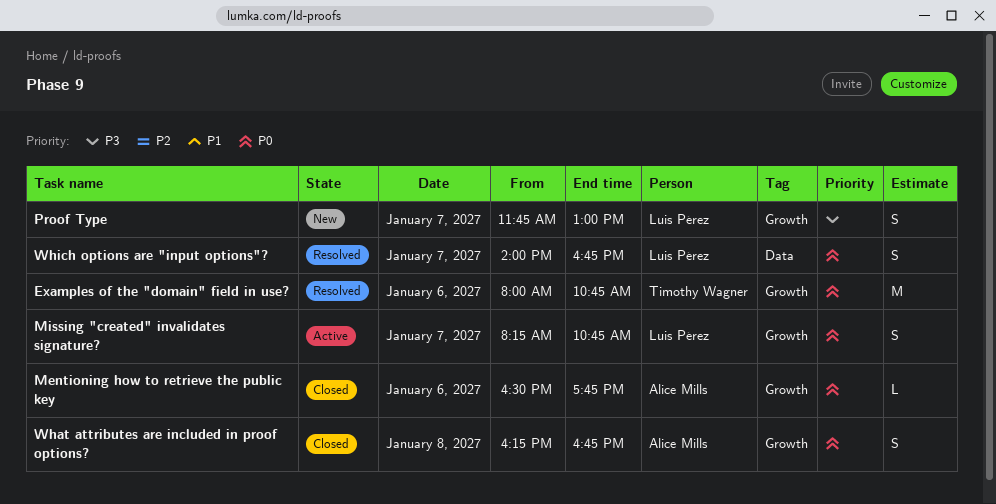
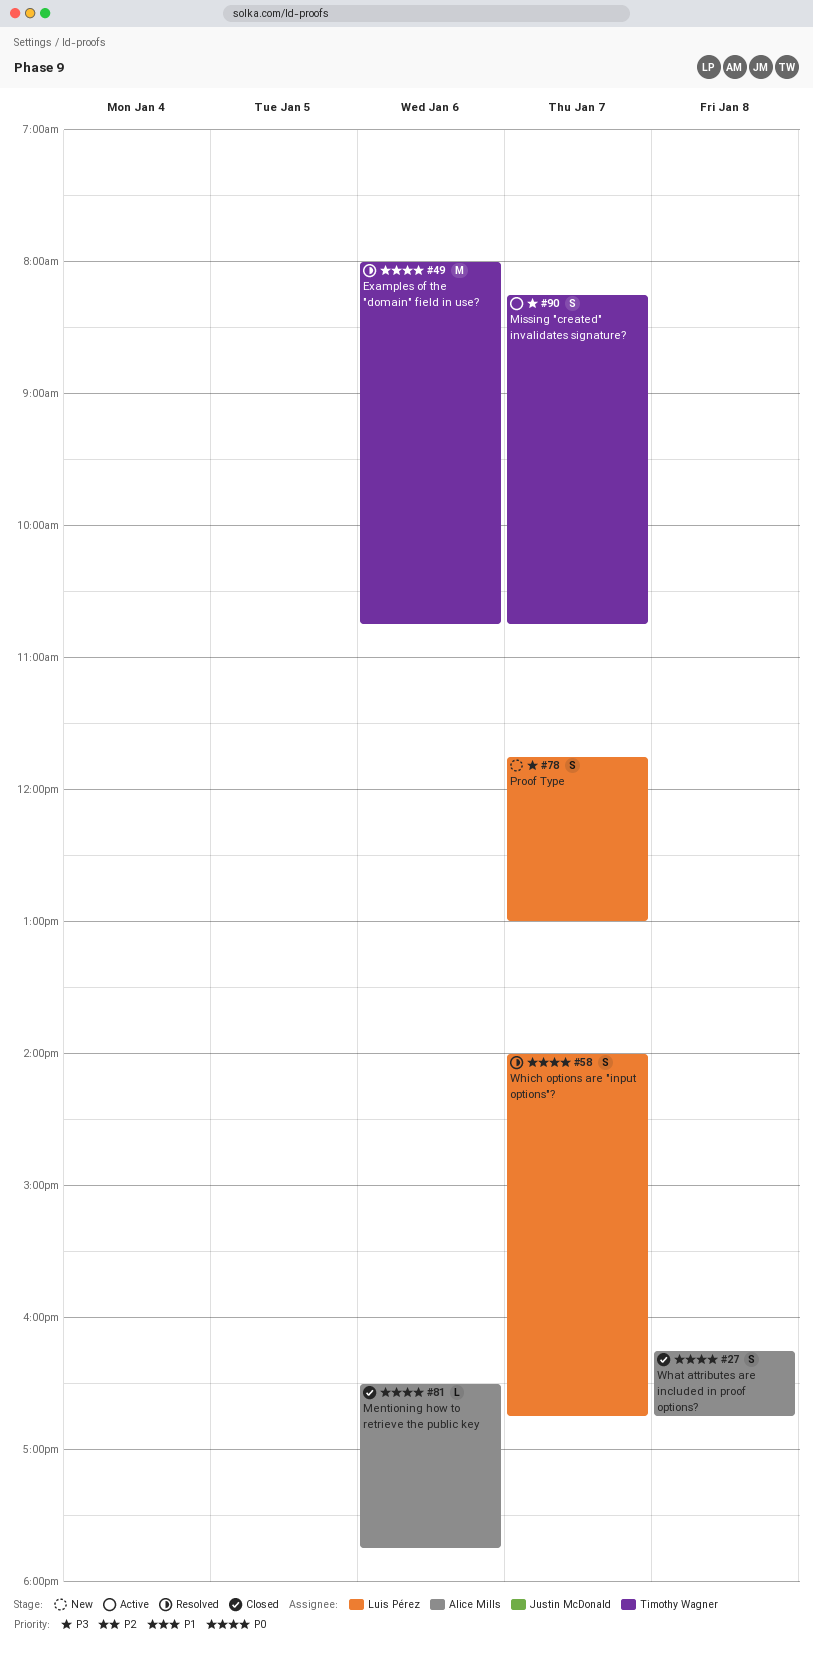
Missing "created" invalidates signature?, owner: Luis Pérez -> Timothy Wagner
Missing "created" invalidates signature?, priority: P0 -> P3

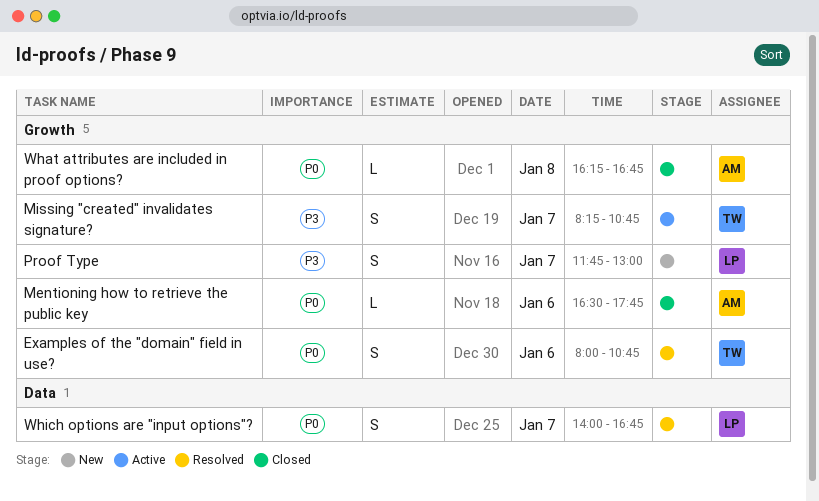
Examples of the "domain" field in use?, estimate: M -> S
What attributes are included in proof options?, estimate: S -> L

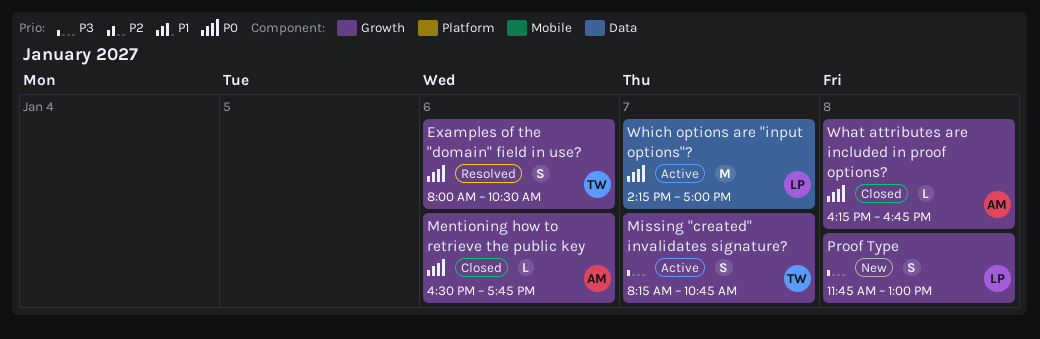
Examples of the "domain" field in use?, ends: 10:45 -> 10:30
Proof Type, day: Jan 7 -> Jan 8
Which options are "input options"?, status: Resolved -> Active
Which options are "input options"?, estimate: S -> M
Which options are "input options"?, begins: 14:00 -> 14:15
Which options are "input options"?, ends: 16:45 -> 17:00

